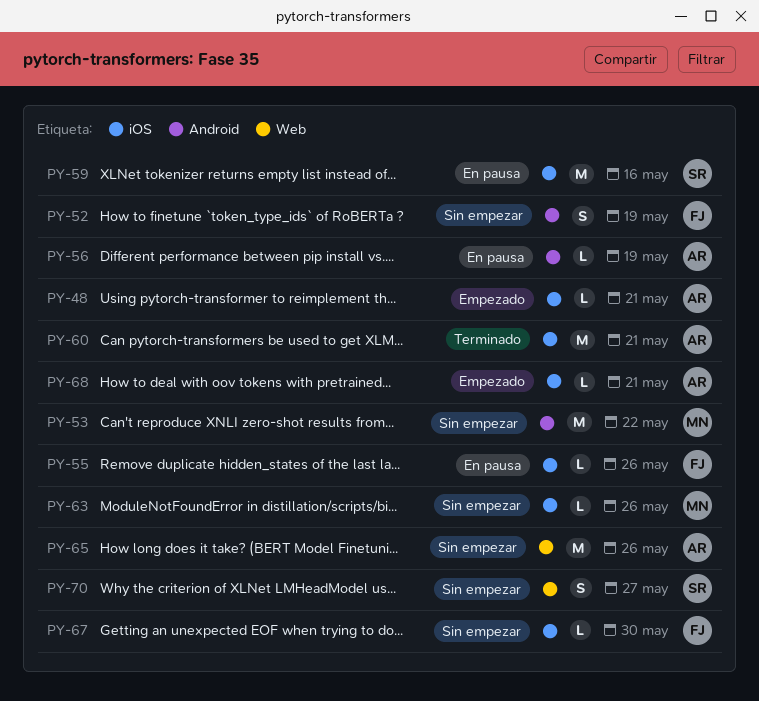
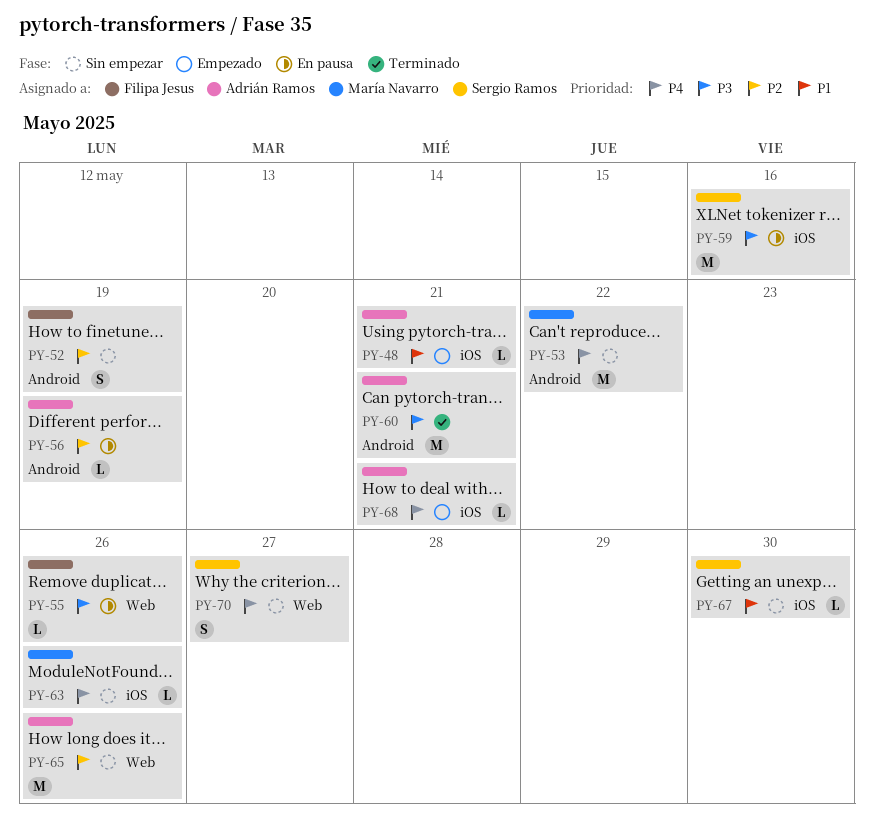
PY-55, label: iOS -> Web
PY-60, label: iOS -> Android
PY-67, owner: Filipa Jesus -> Sergio Ramos

